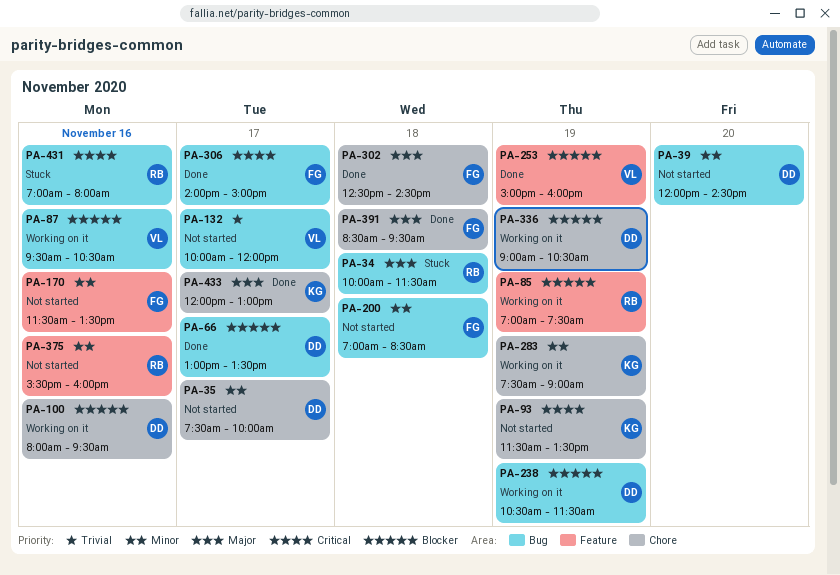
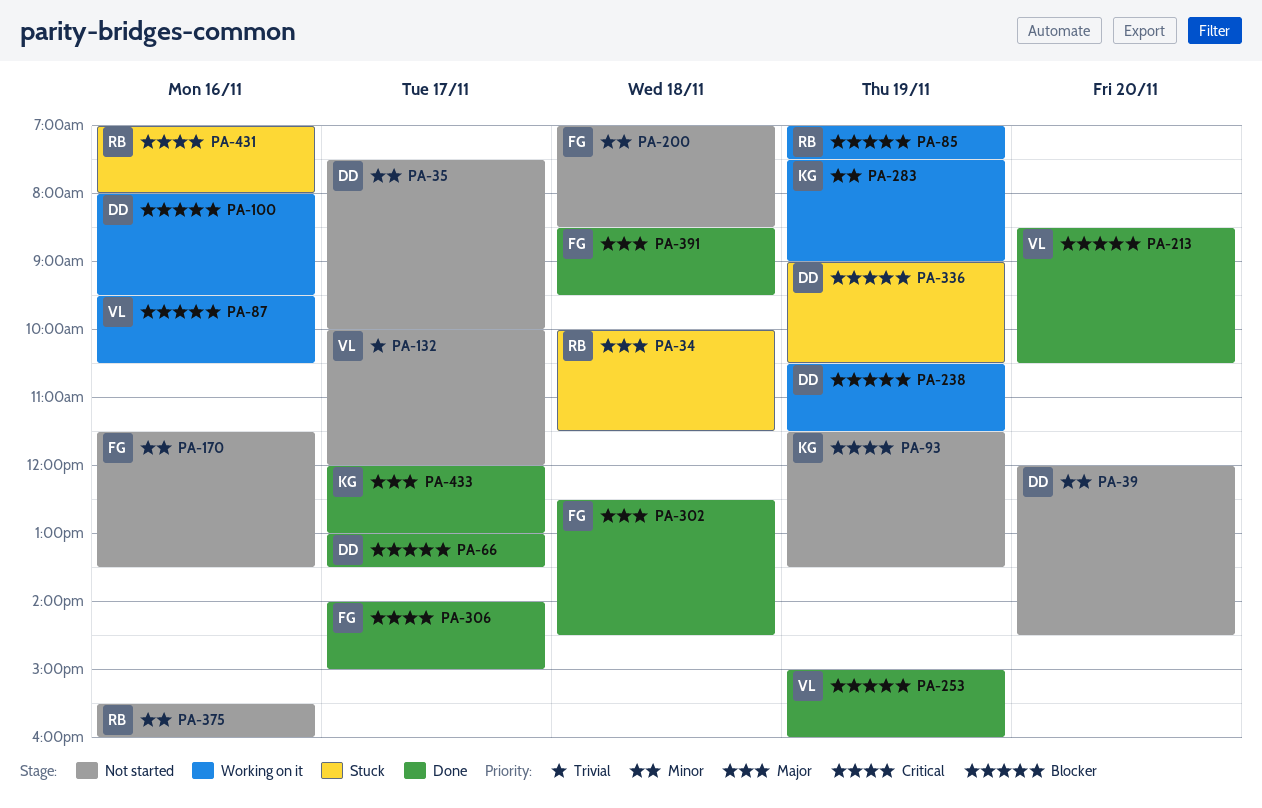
PA-213: none -> present
PA-336, status: Working on it -> Stuck

